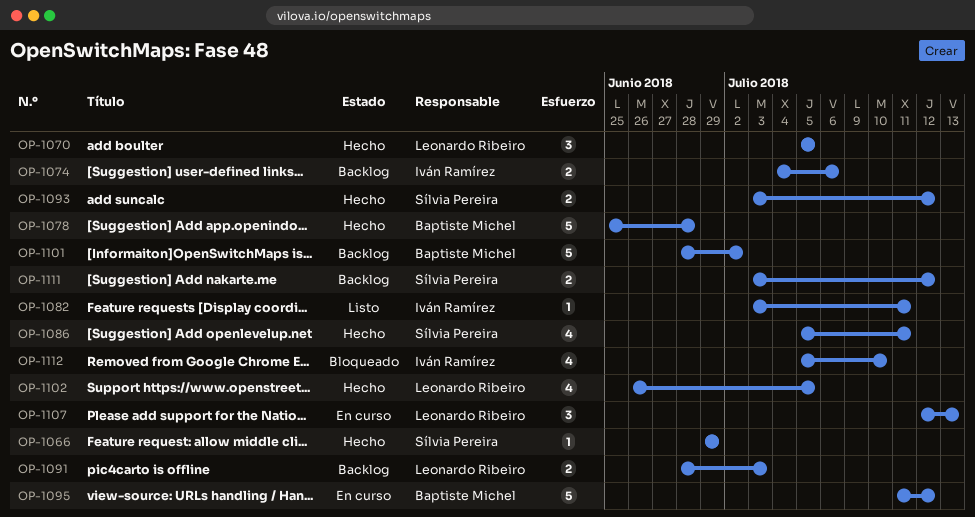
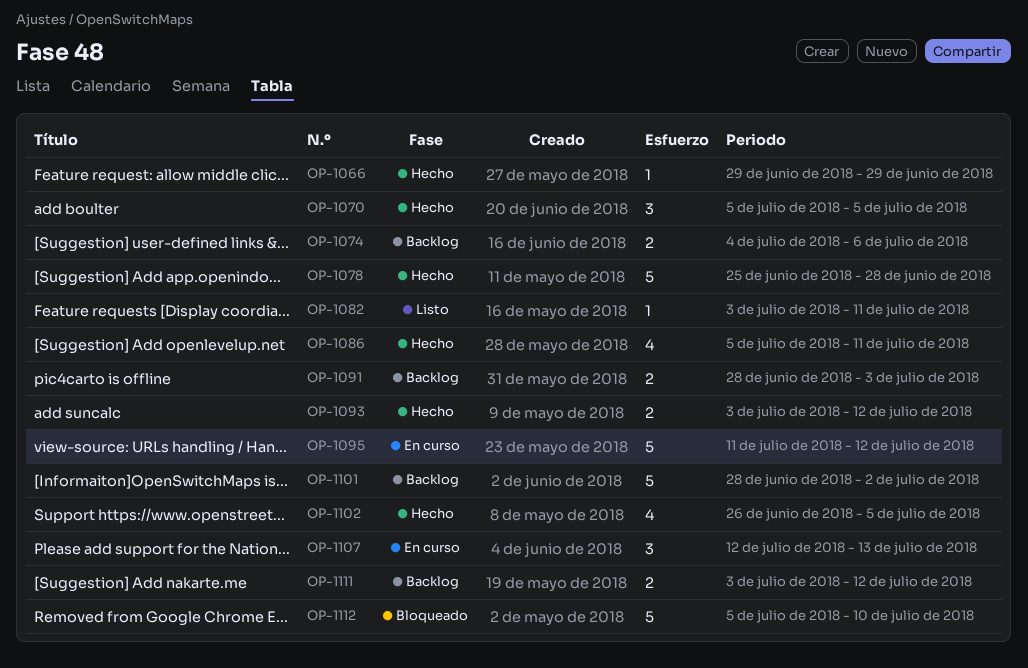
OP-1112, estimate: 4 -> 5

